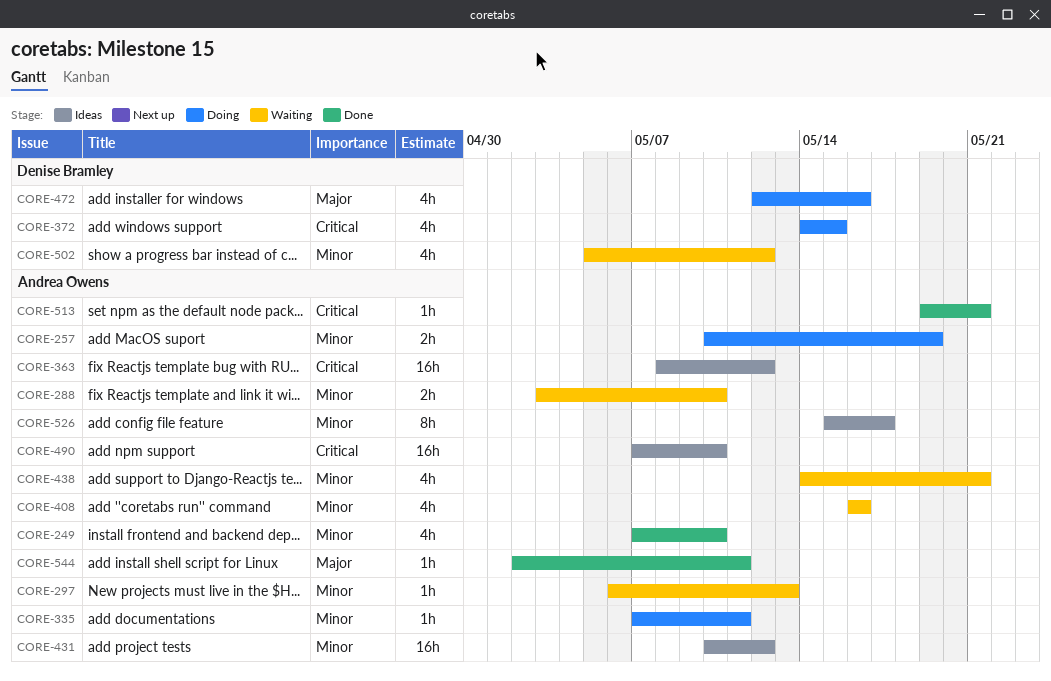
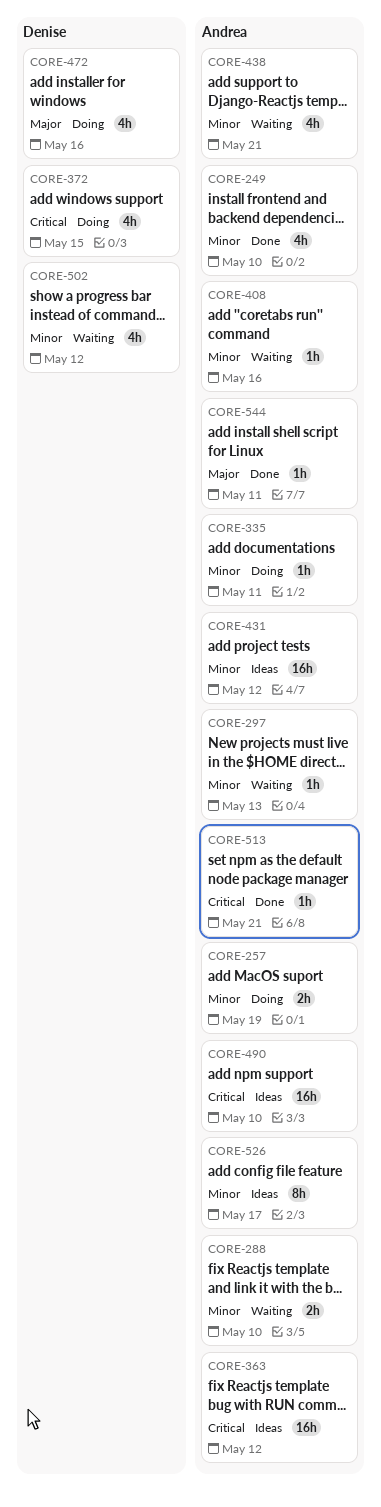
CORE-408, estimate: 4h -> 1h

